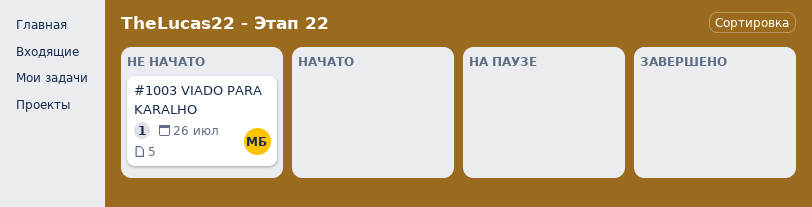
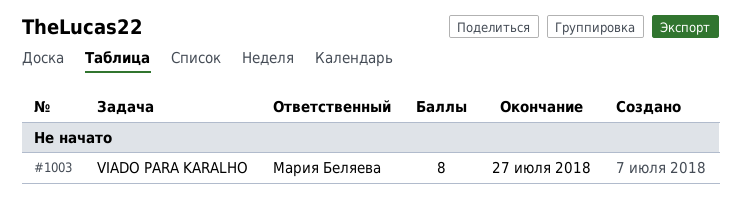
#1003, estimate: 1 -> 8
#1003, due: Jul 26 -> Jul 27

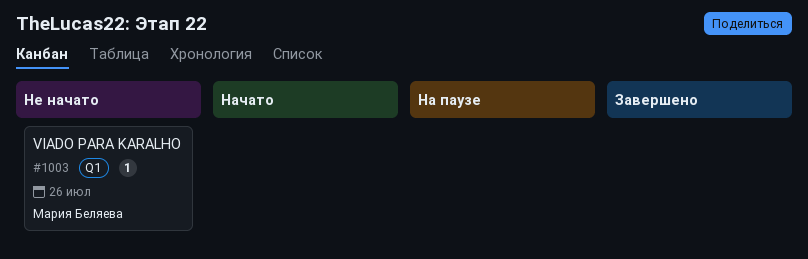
#1003, estimate: 8 -> 1
#1003, due: Jul 27 -> Jul 26

